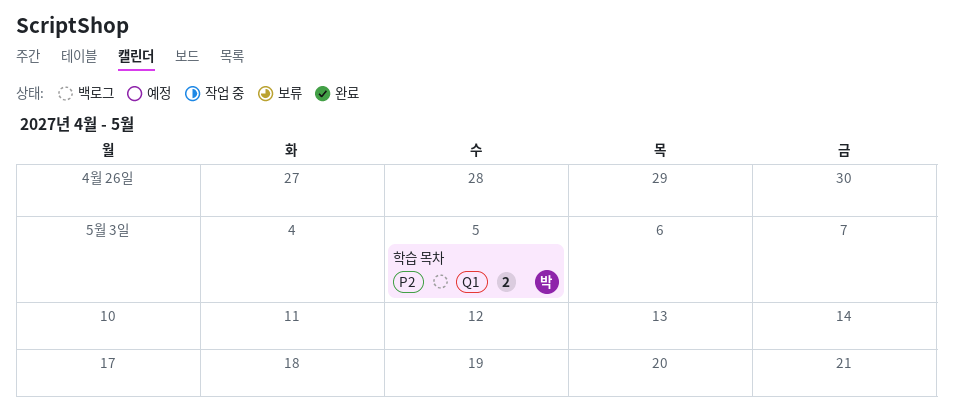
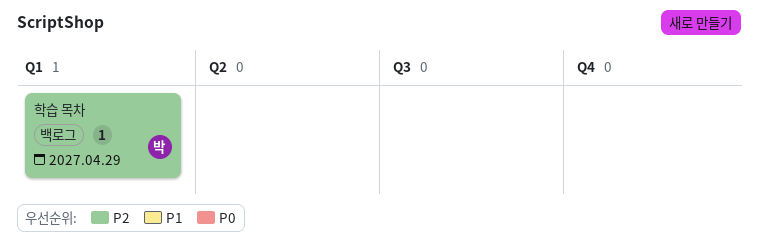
학습 목차, estimate: 2 -> 1
학습 목차, due: May 5 -> Apr 29

